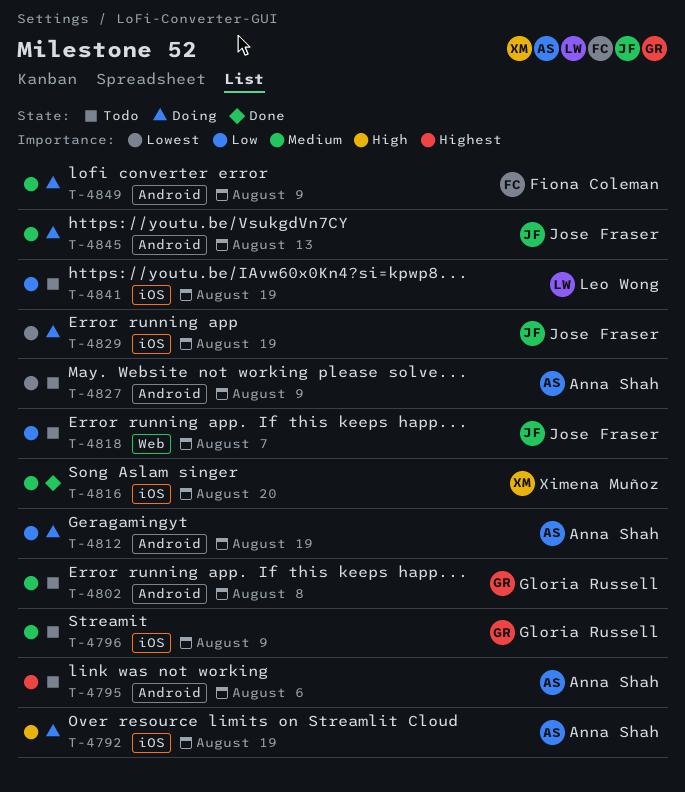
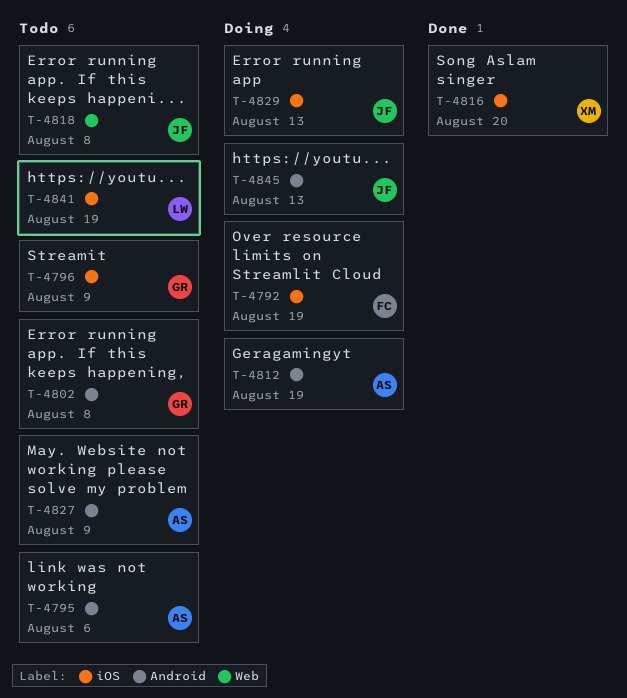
T-4792, owner: Anna Shah -> Fiona Coleman
T-4818, due: Aug 7 -> Aug 8
T-4829, due: Aug 19 -> Aug 13
T-4849: present -> none

